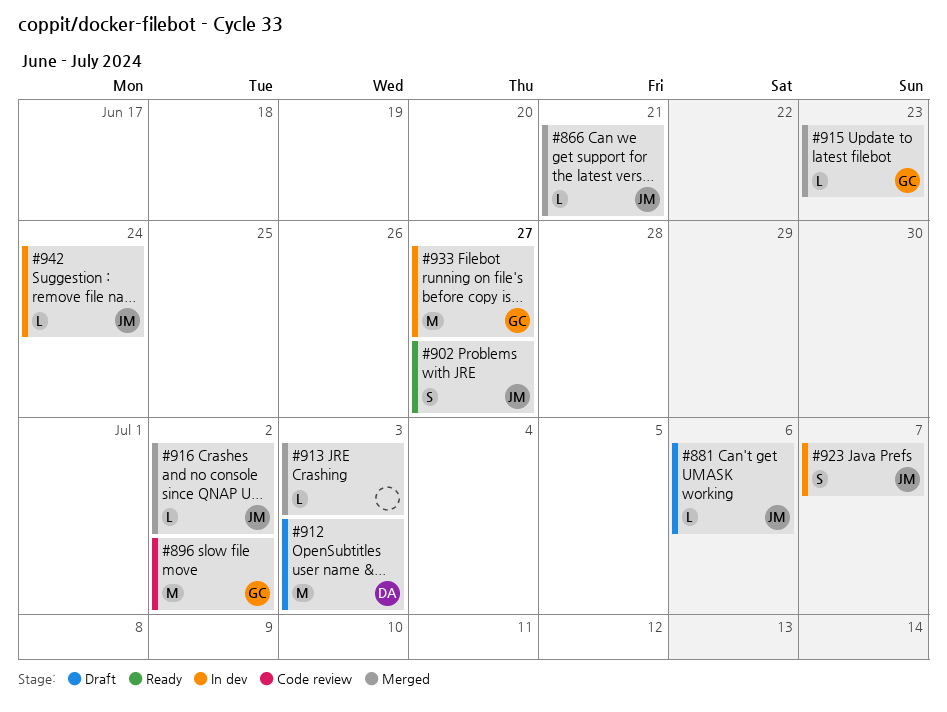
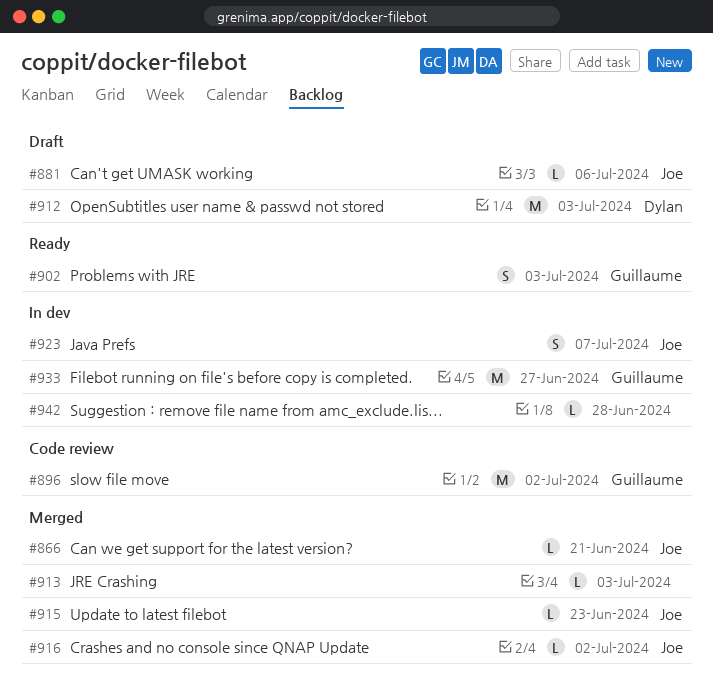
#902, owner: Joe -> Guillaume
#902, due: Jun 27 -> Jul 3
#915, owner: Guillaume -> Joe
#942, owner: Joe -> none
#942, due: Jun 24 -> Jun 28

